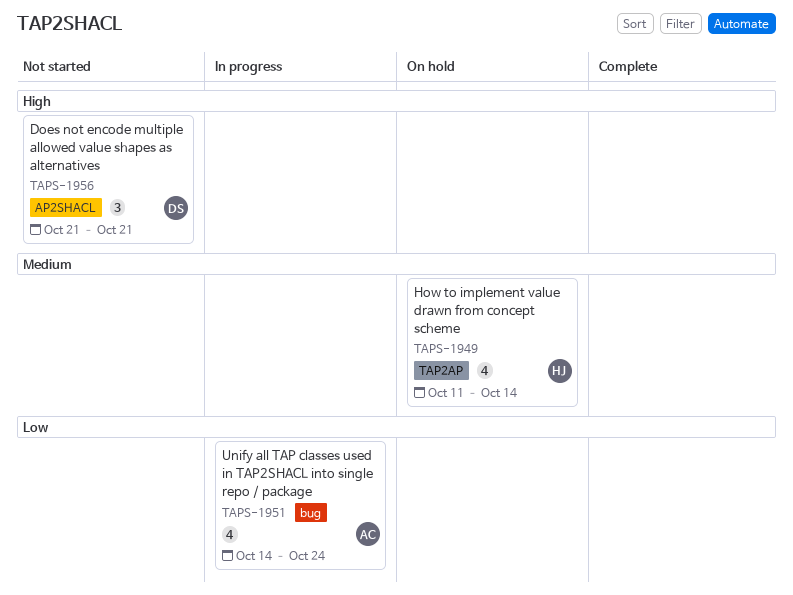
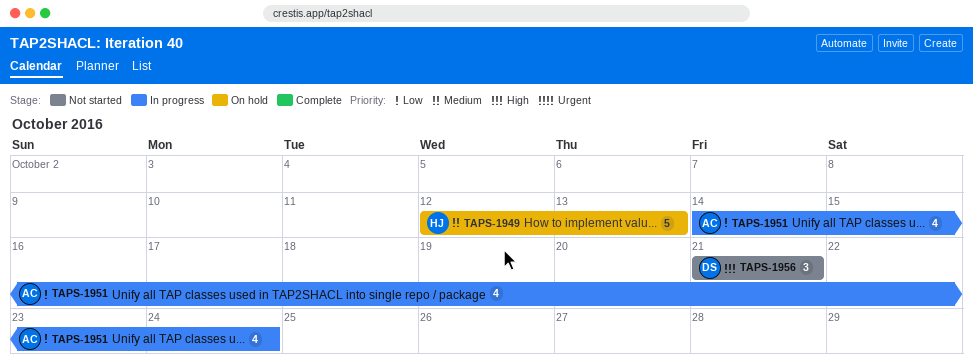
TAPS-1949, estimate: 4 -> 5
TAPS-1949, start: Oct 11 -> Oct 12
TAPS-1949, due: Oct 14 -> Oct 13

